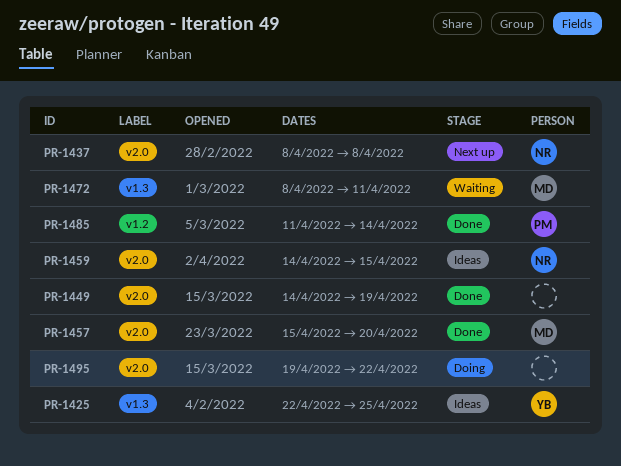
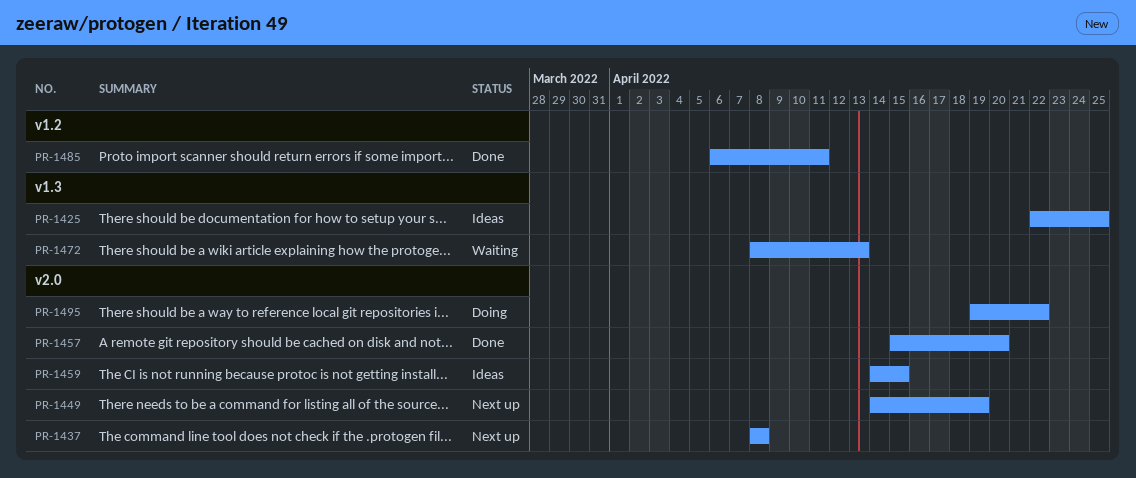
PR-1449, status: Done -> Next up
PR-1472, due: Apr 11 -> Apr 13
PR-1485, start: Apr 11 -> Apr 6
PR-1485, due: Apr 14 -> Apr 11

